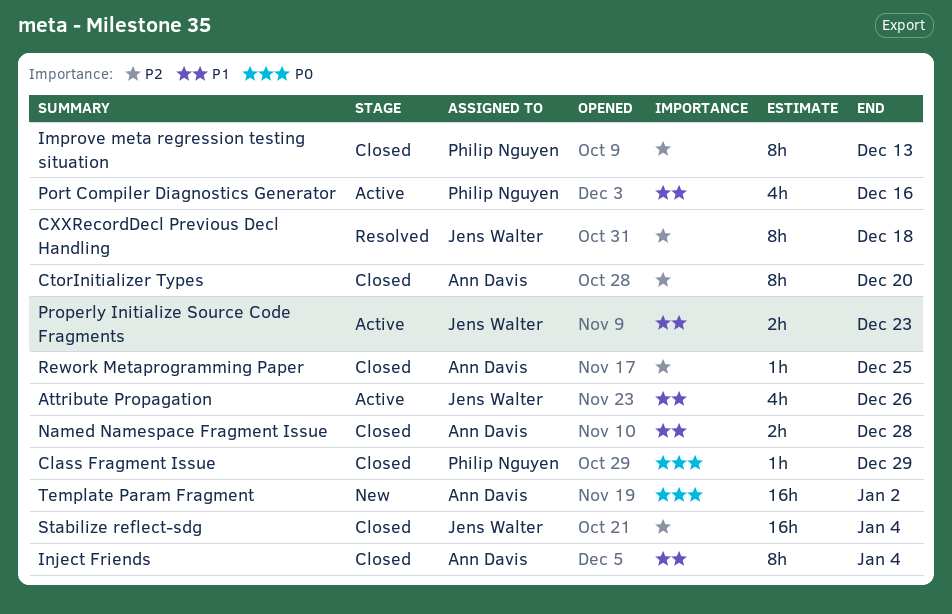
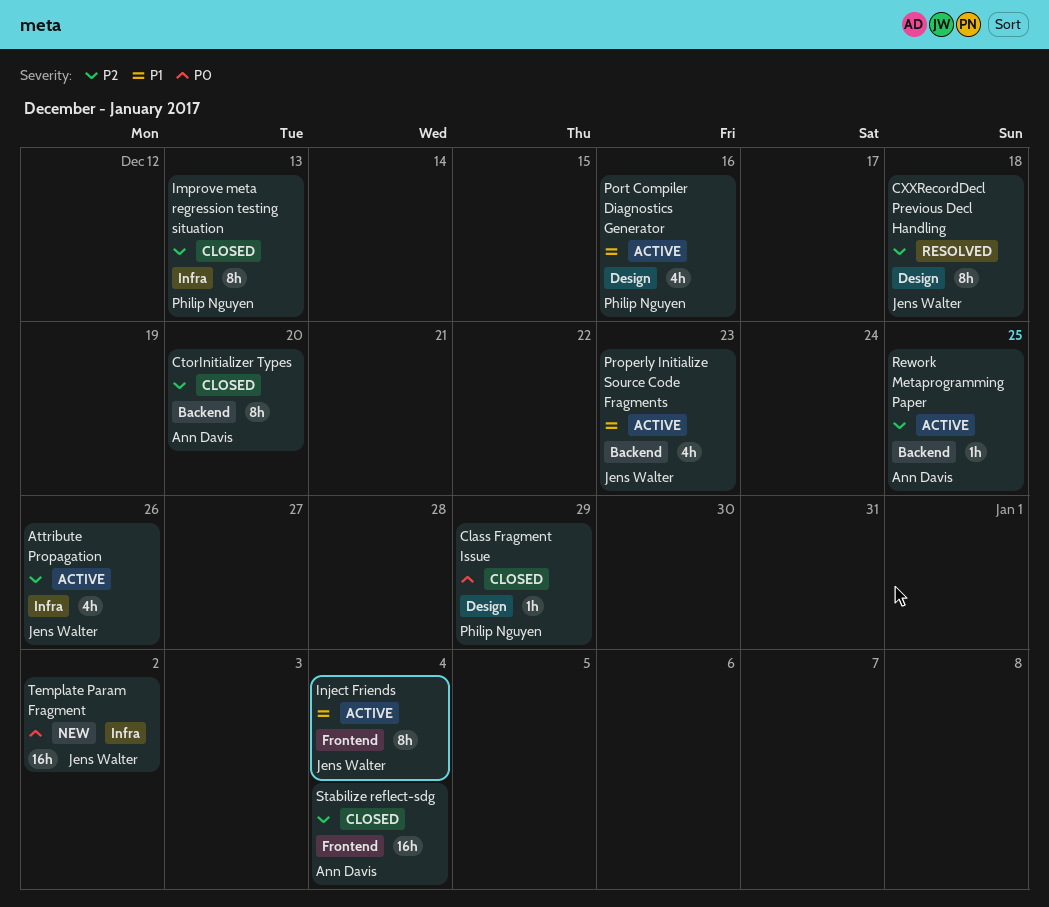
Attribute Propagation, priority: P1 -> P2
Inject Friends, status: Closed -> Active
Inject Friends, owner: Ann Davis -> Jens Walter
Named Namespace Fragment Issue: present -> none
Properly Initialize Source Code Fragments, estimate: 2h -> 4h
Rework Metaprogramming Paper, status: Closed -> Active
Stabilize reflect-sdg, owner: Jens Walter -> Ann Davis
Template Param Fragment, owner: Ann Davis -> Jens Walter

